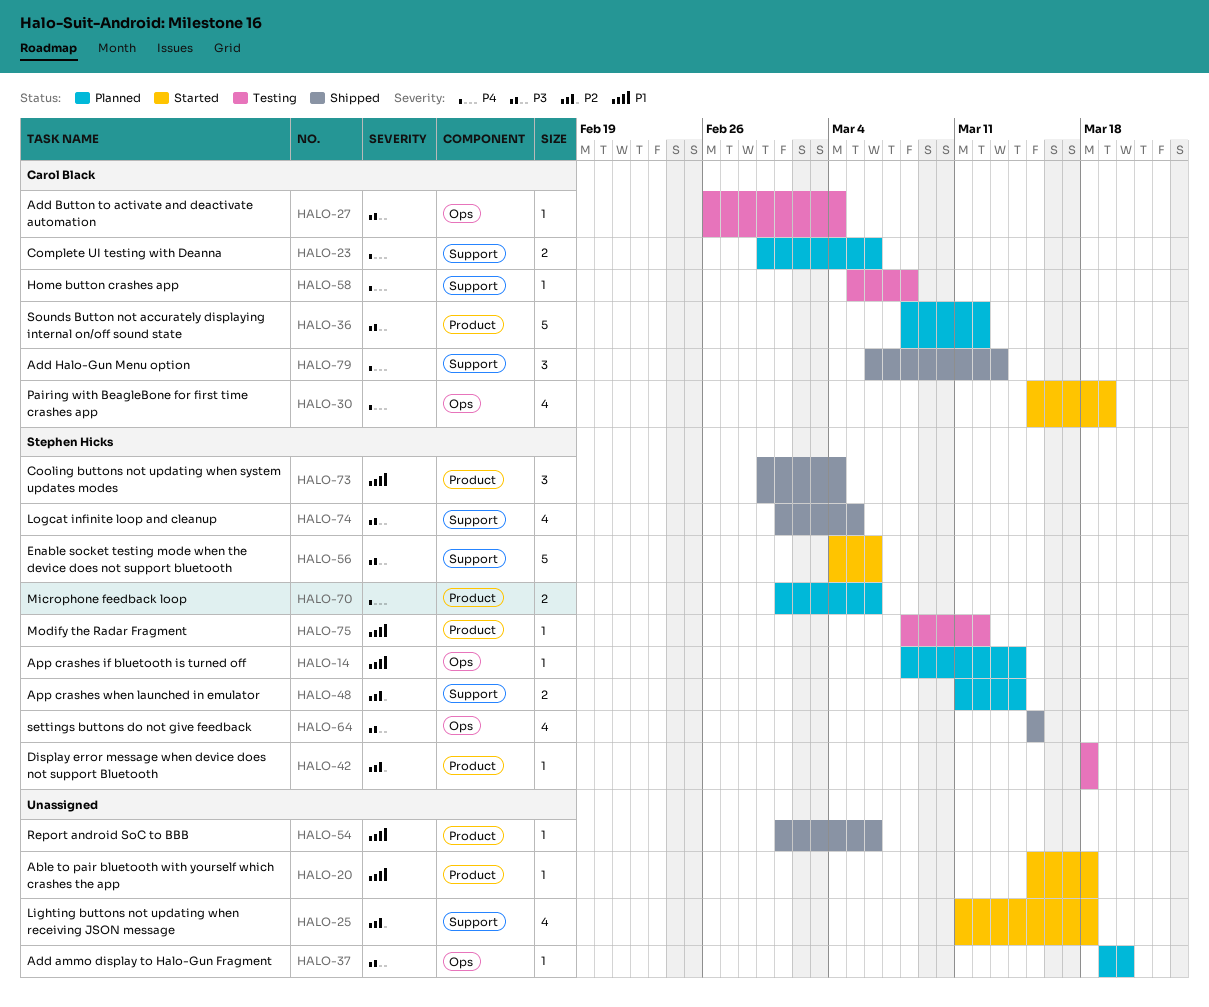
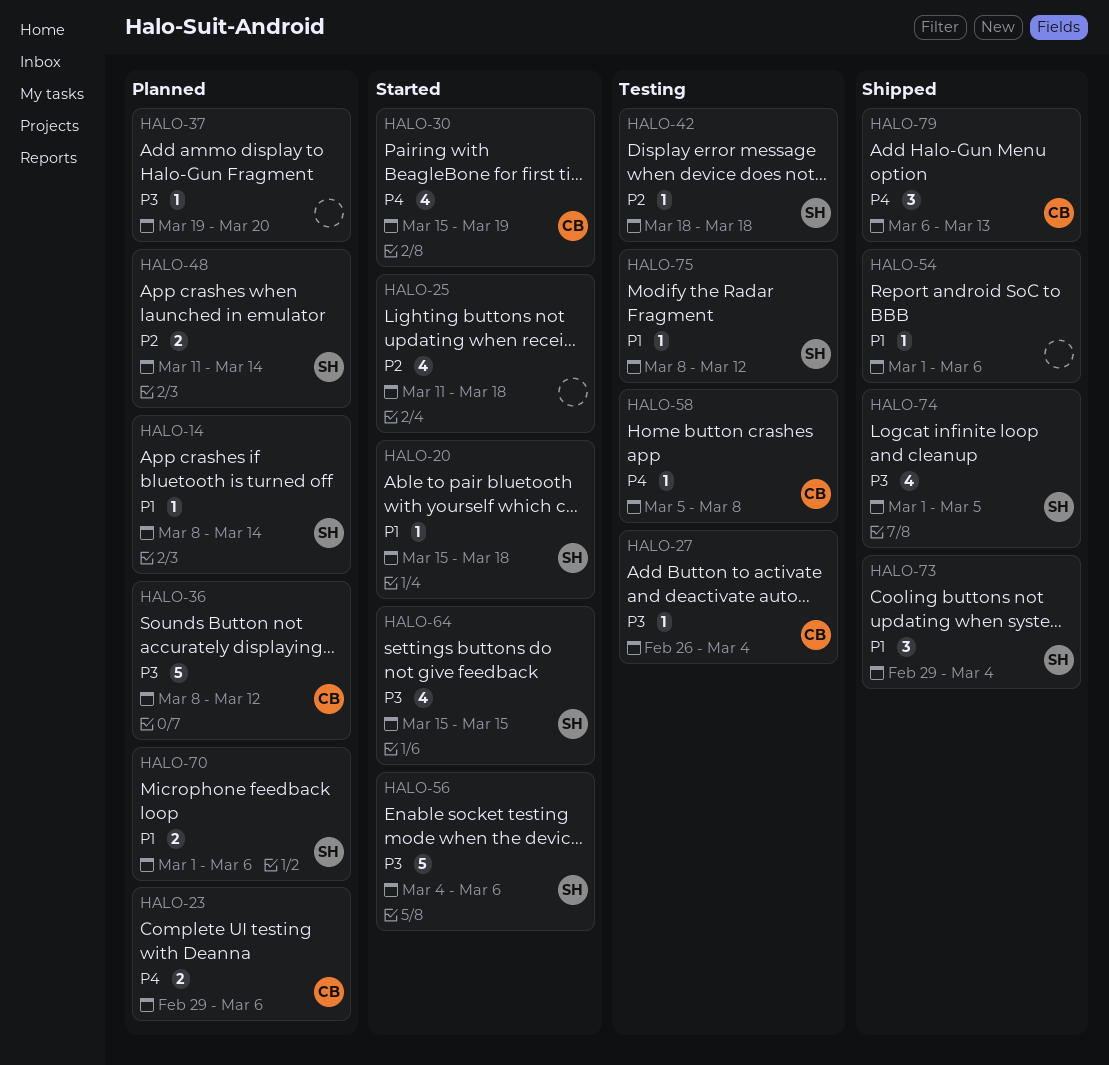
HALO-20, owner: none -> Stephen Hicks
HALO-64, status: Shipped -> Started
HALO-70, priority: P4 -> P1

